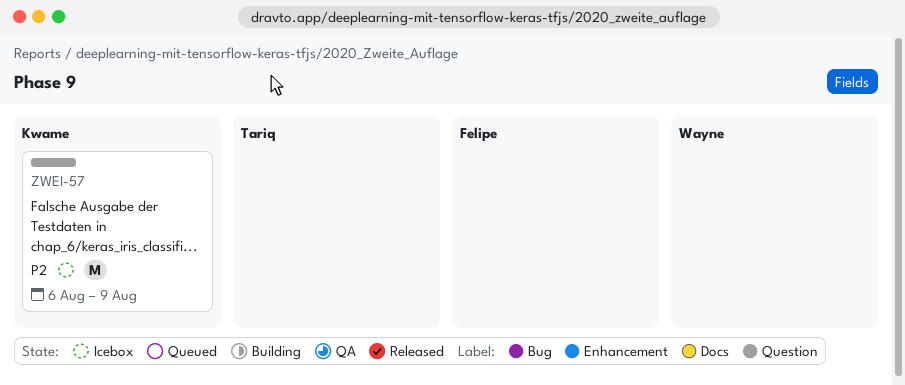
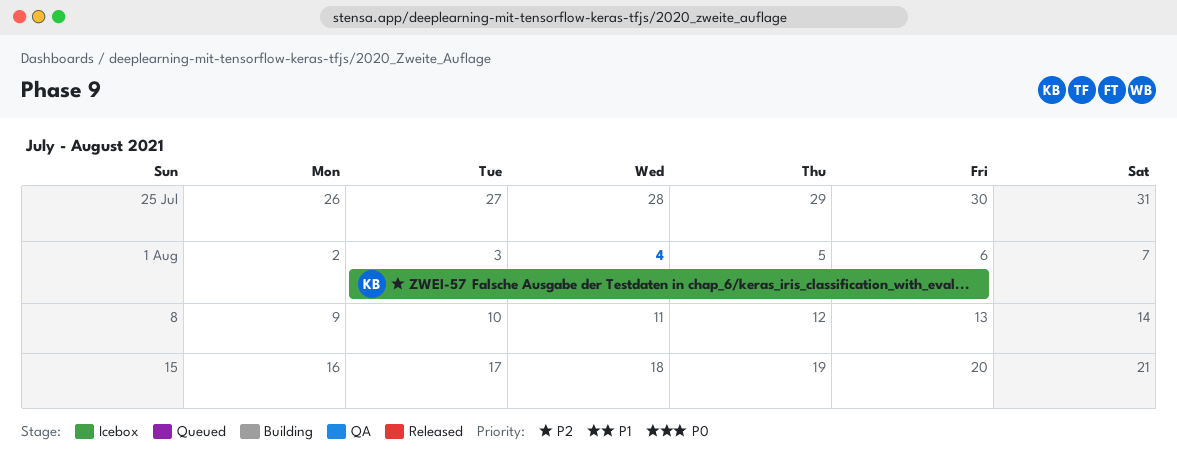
ZWEI-57, start: Aug 6 -> Aug 3
ZWEI-57, due: Aug 9 -> Aug 6

